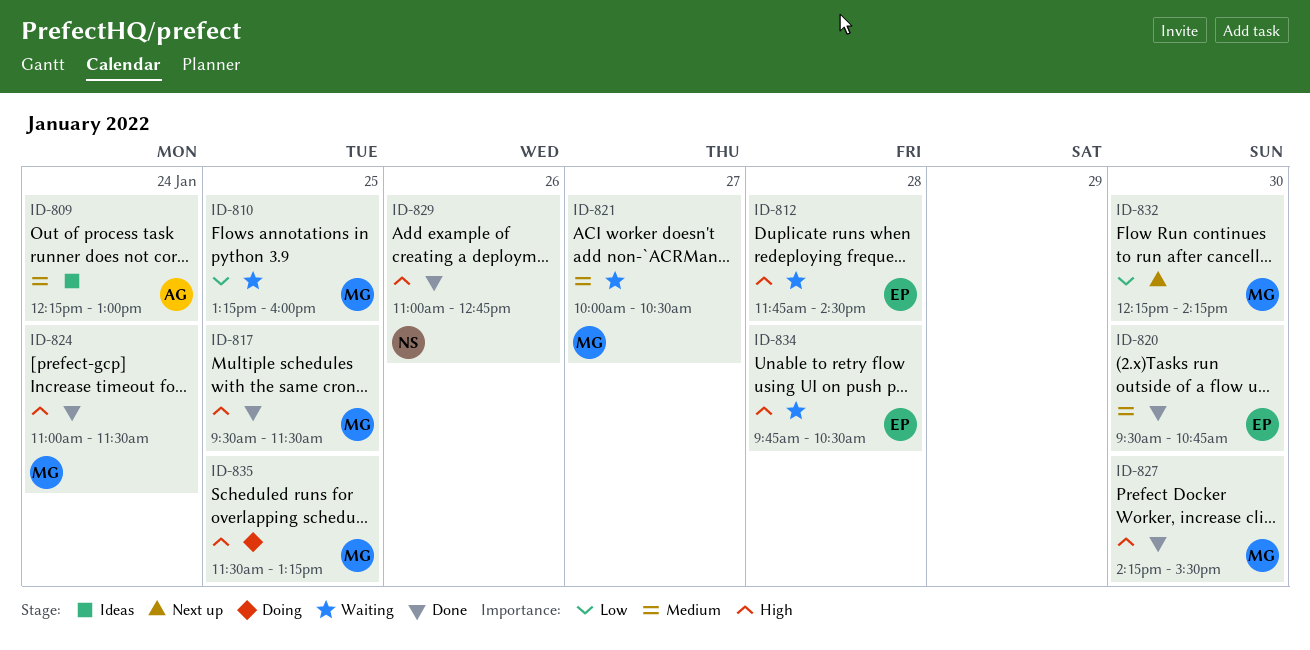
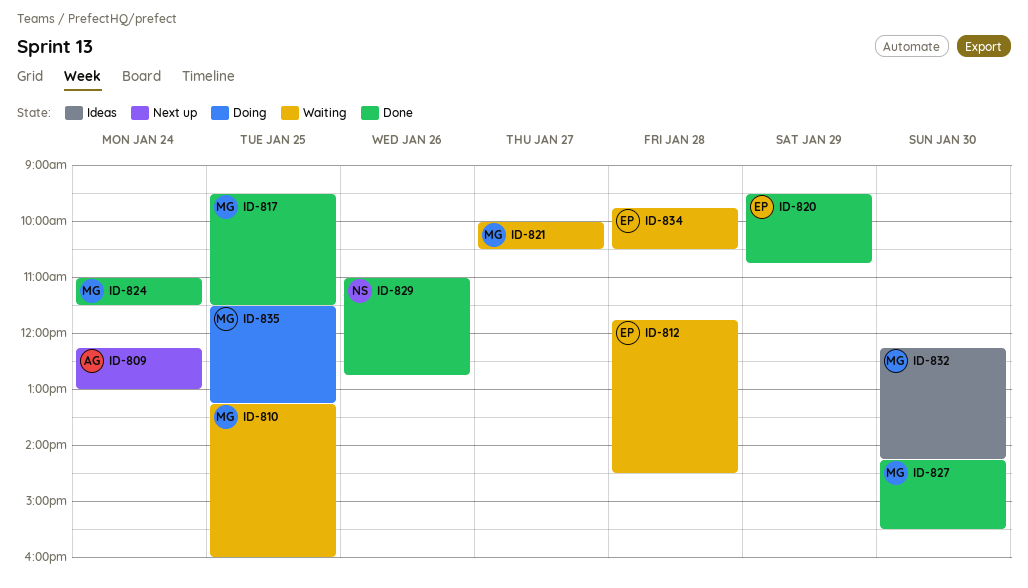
ID-809, status: Ideas -> Next up
ID-820, day: Jan 30 -> Jan 29
ID-832, status: Next up -> Ideas

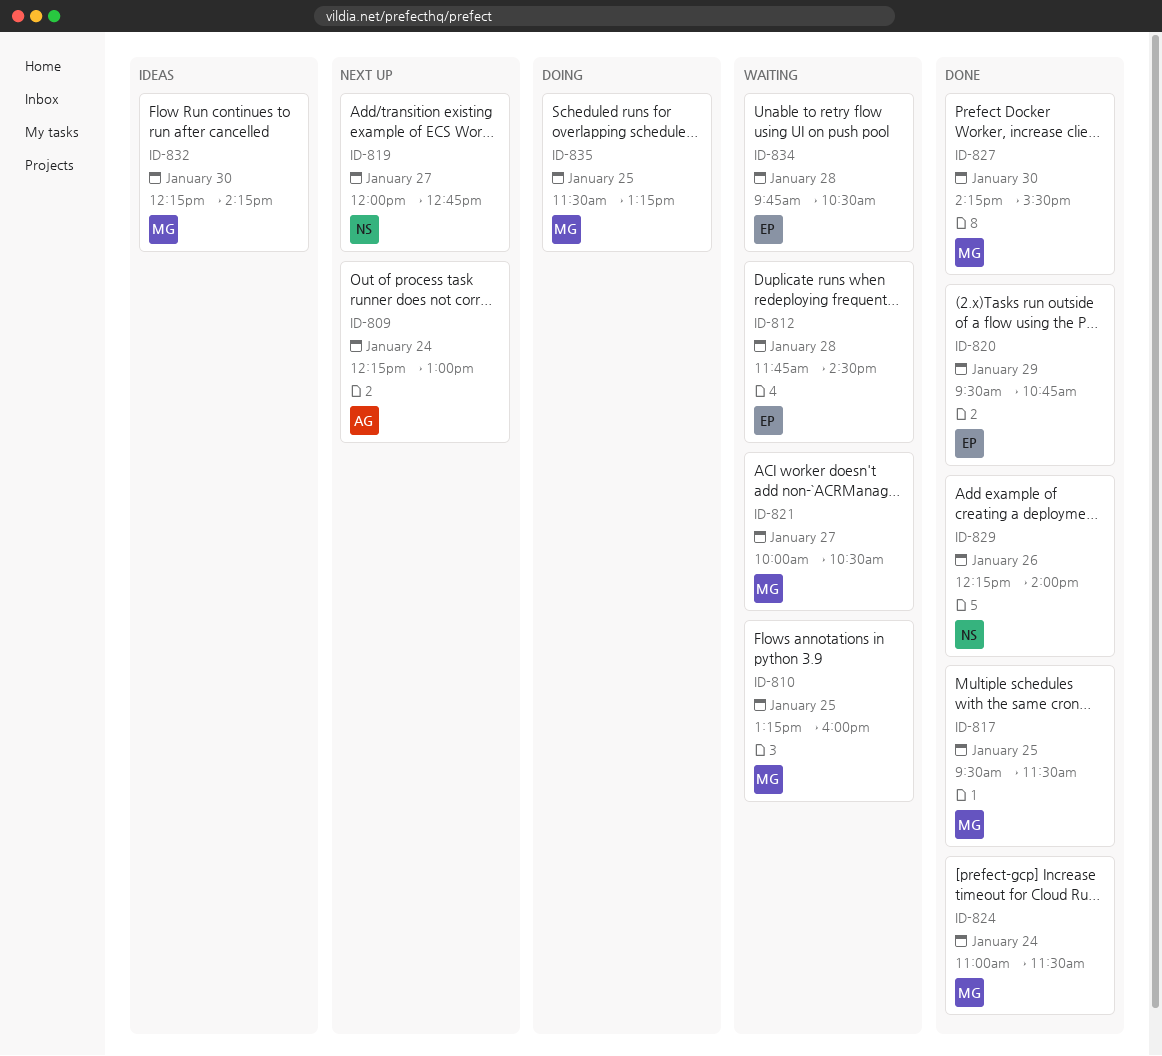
ID-819: none -> present
ID-829, begins: 11:00 -> 12:15
ID-829, ends: 12:45 -> 14:00

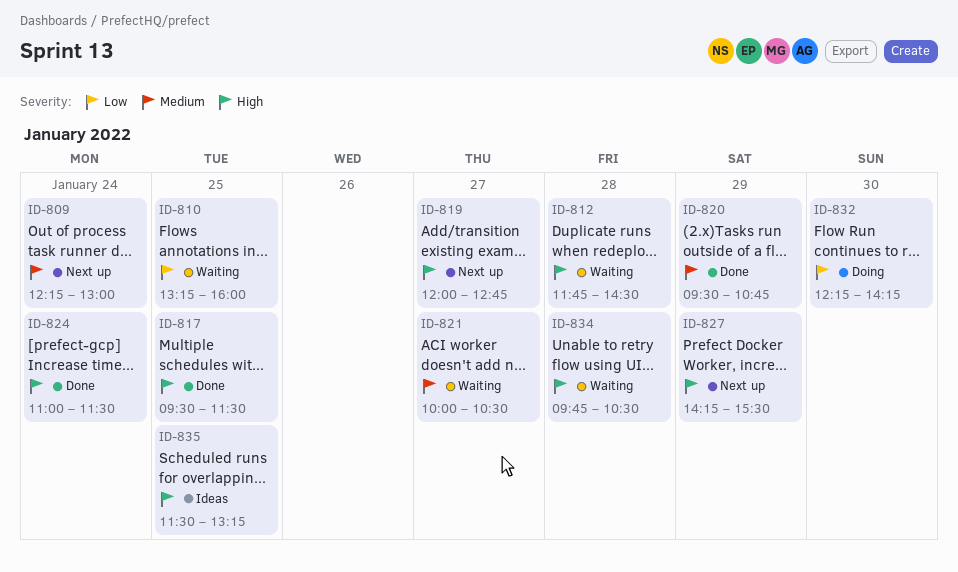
ID-827, status: Done -> Next up
ID-827, day: Jan 30 -> Jan 29
ID-829: present -> none
ID-832, status: Ideas -> Doing
ID-835, status: Doing -> Ideas

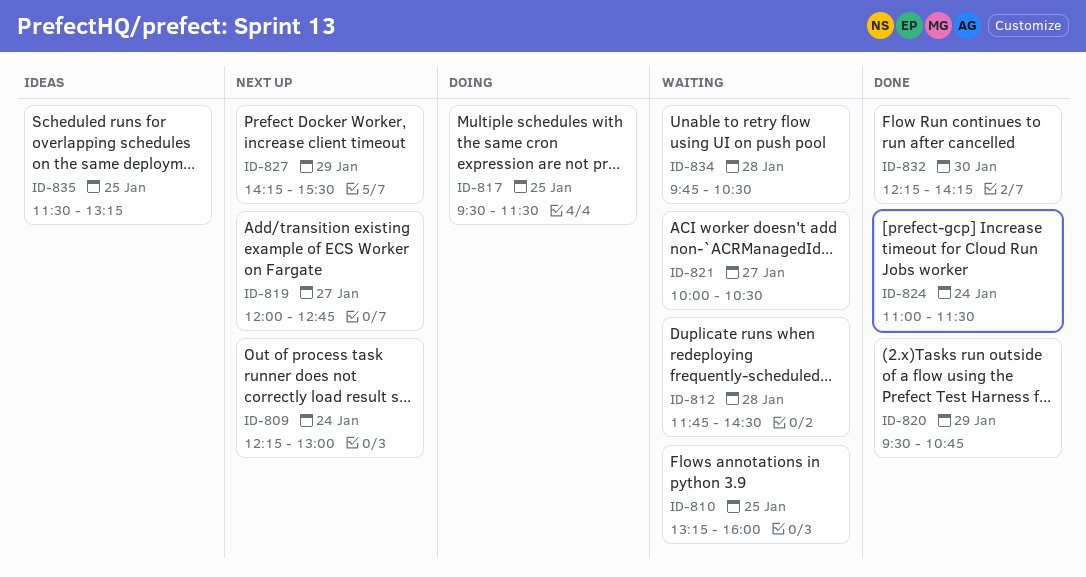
ID-817, status: Done -> Doing
ID-832, status: Doing -> Done

